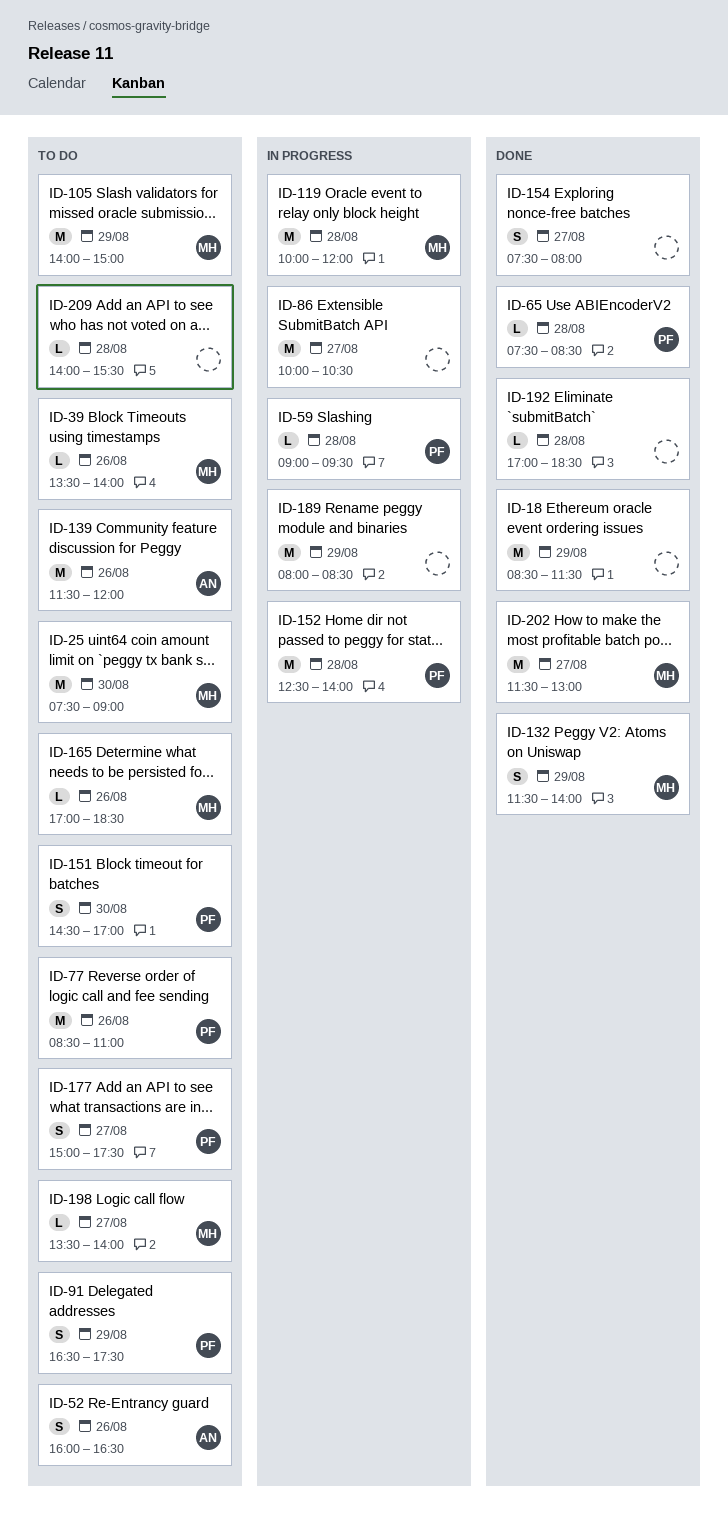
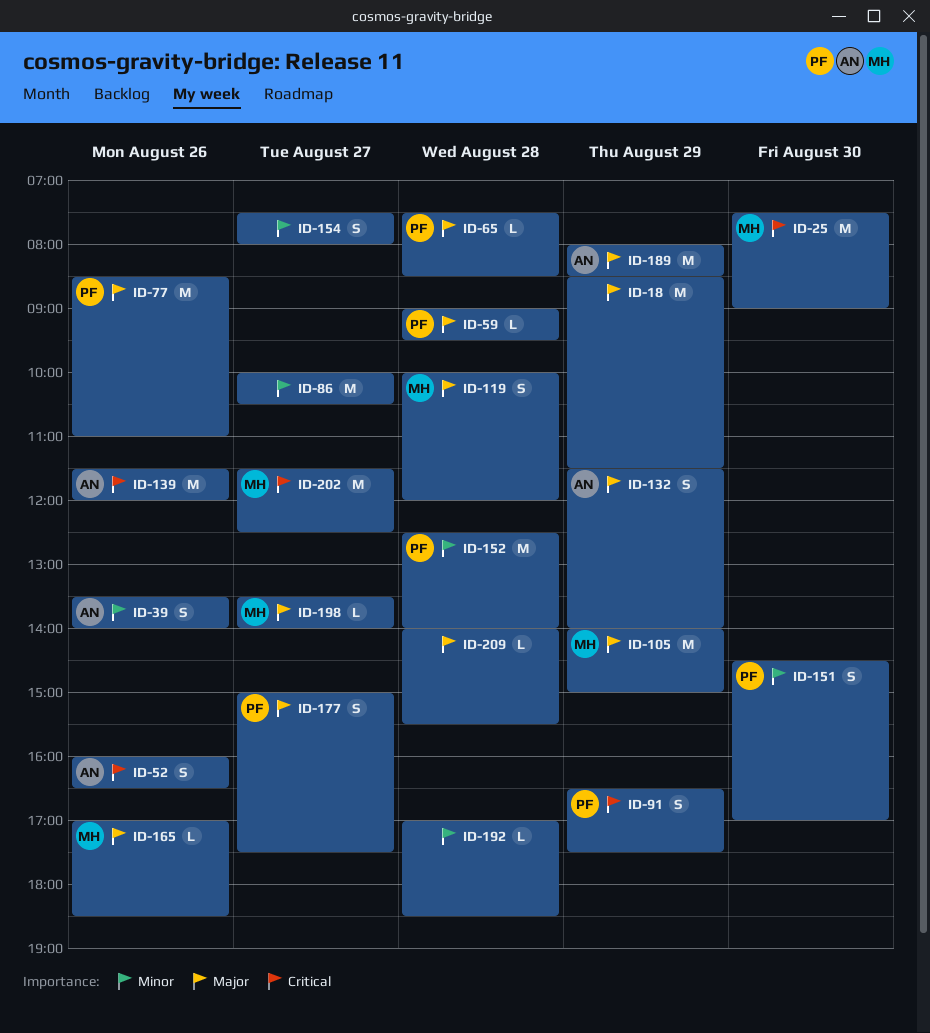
ID-39, owner: MH -> AN
ID-39, estimate: L -> S
ID-119, estimate: M -> S
ID-132, owner: MH -> AN
ID-189, owner: none -> AN
ID-202, ends: 13:00 -> 12:30

